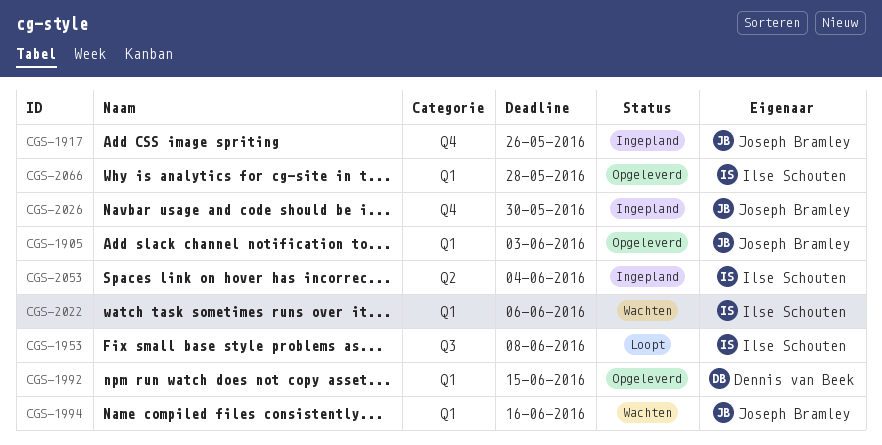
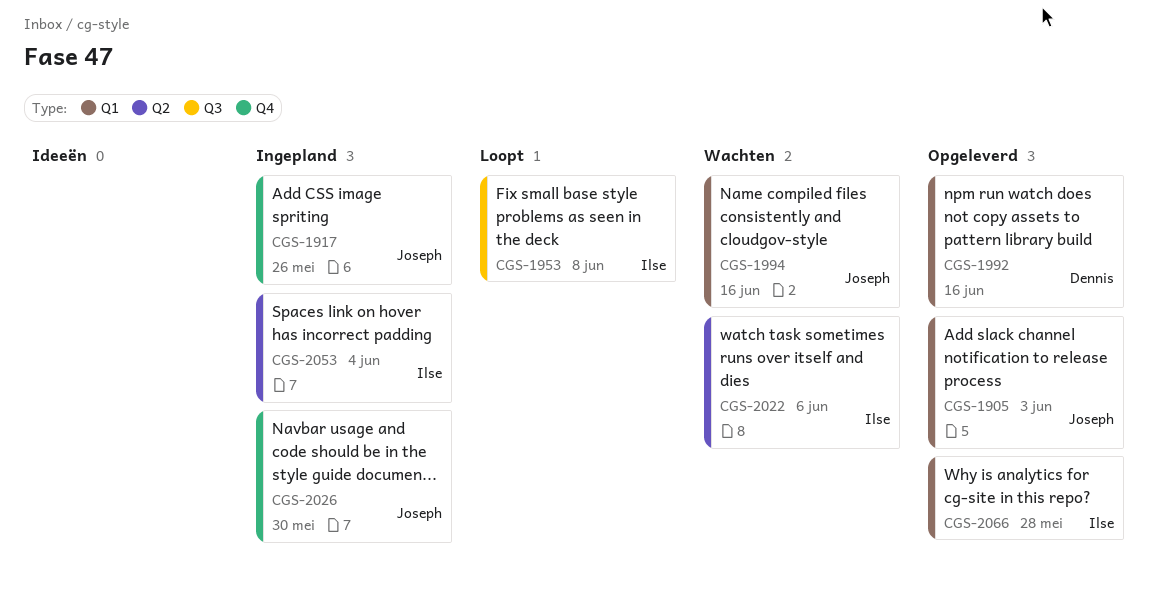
CGS-1992, due: Jun 15 -> Jun 16
CGS-2022, label: Q1 -> Q2

